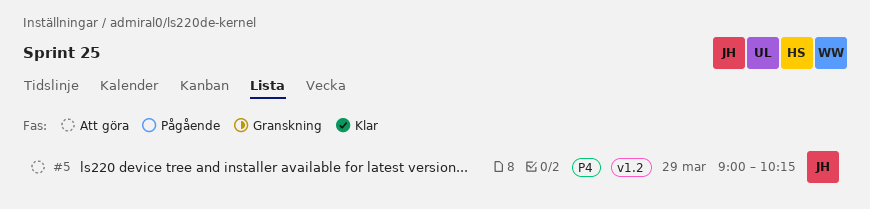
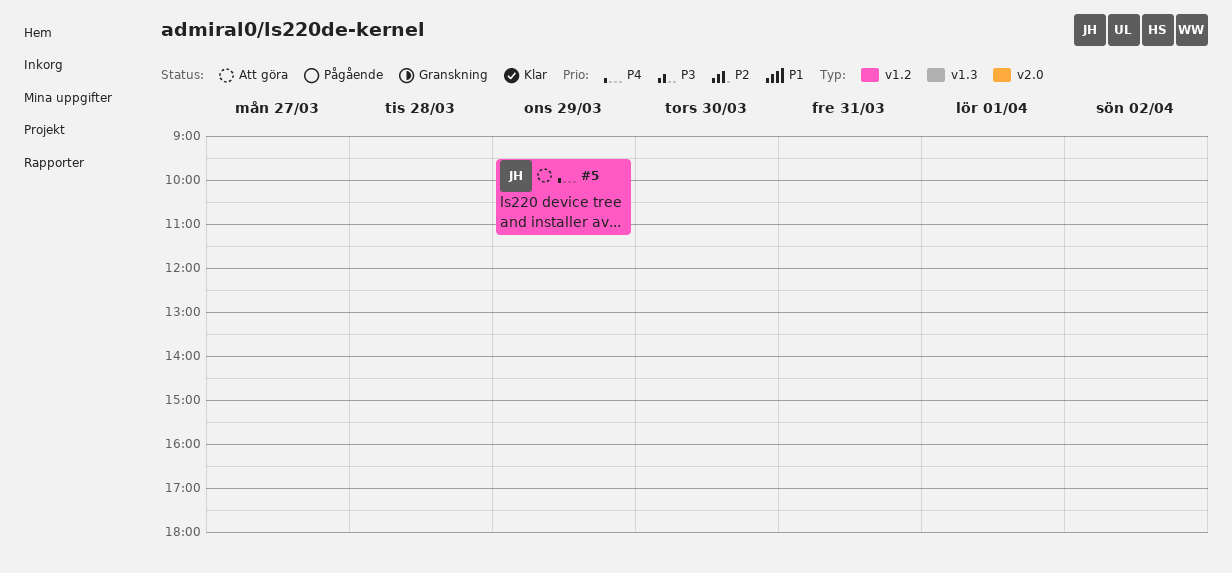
#5, begins: 09:00 -> 09:30
#5, ends: 10:15 -> 11:15

